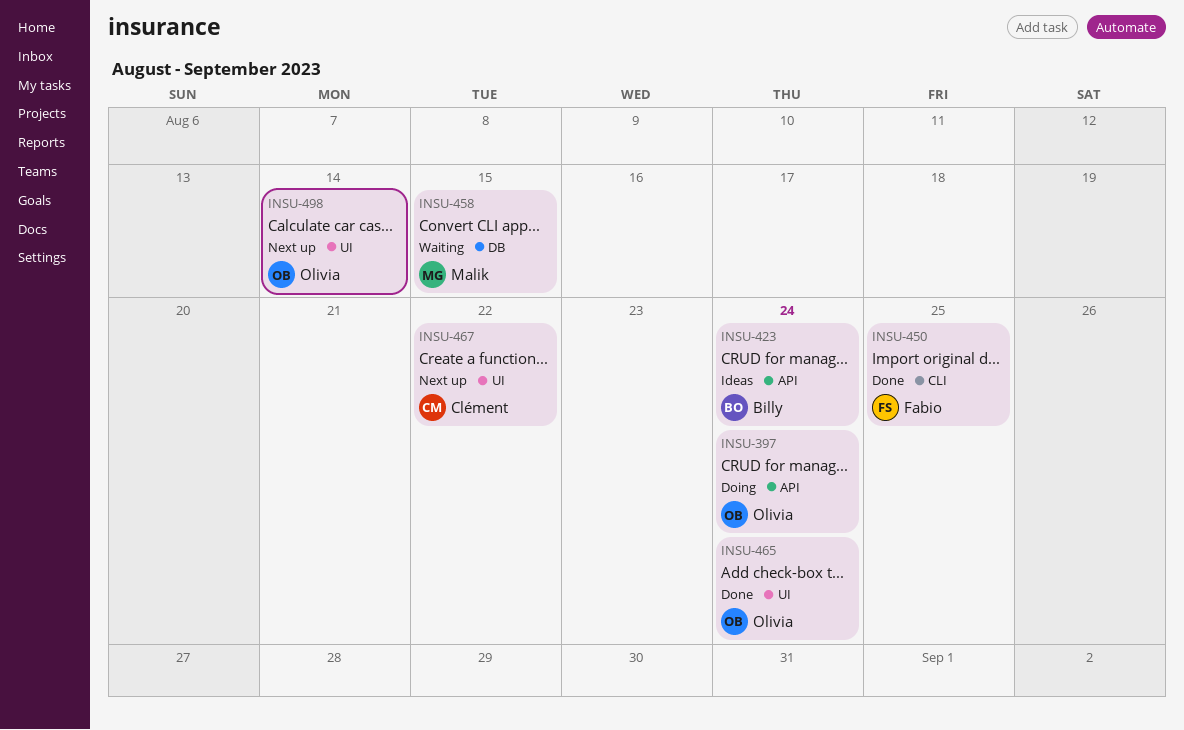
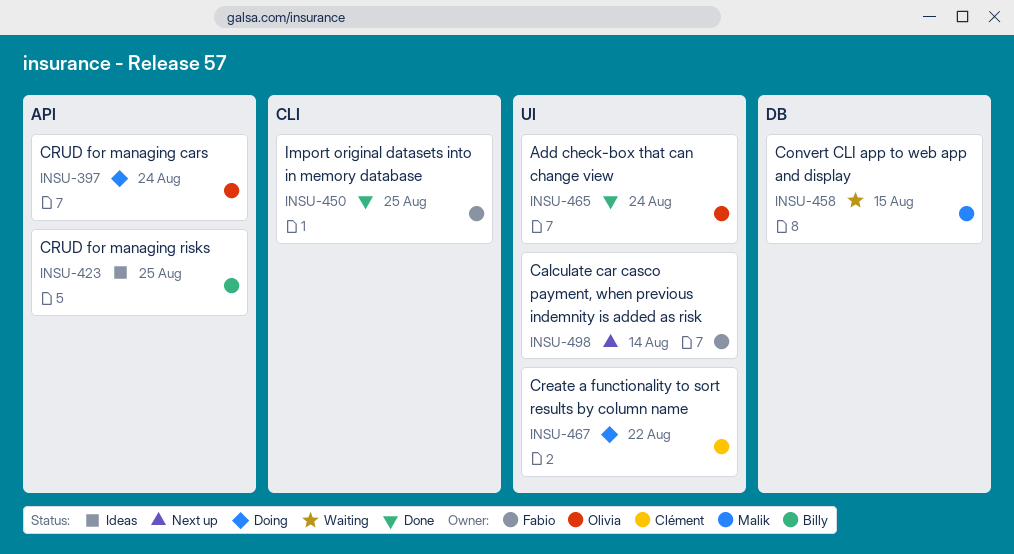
INSU-423, due: Aug 24 -> Aug 25
INSU-467, status: Next up -> Doing
INSU-498, owner: Olivia -> Fabio

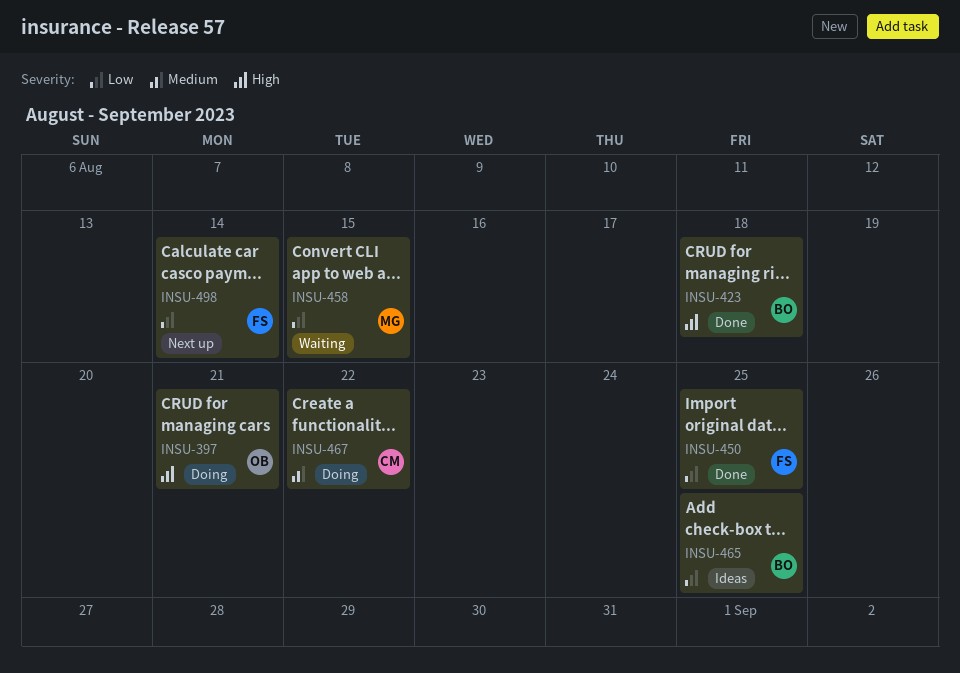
INSU-397, due: Aug 24 -> Aug 21
INSU-423, status: Ideas -> Done
INSU-423, due: Aug 25 -> Aug 18
INSU-465, status: Done -> Ideas
INSU-465, owner: Olivia -> Billy
INSU-465, due: Aug 24 -> Aug 25

